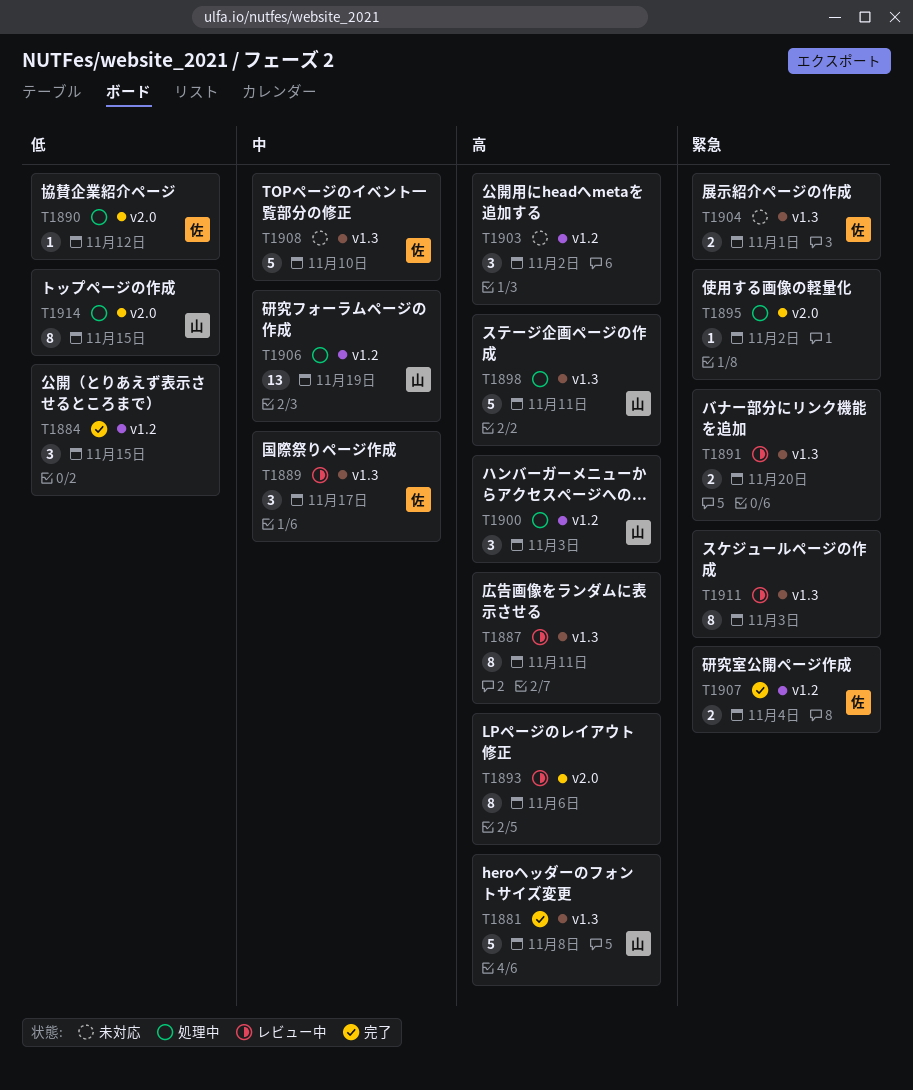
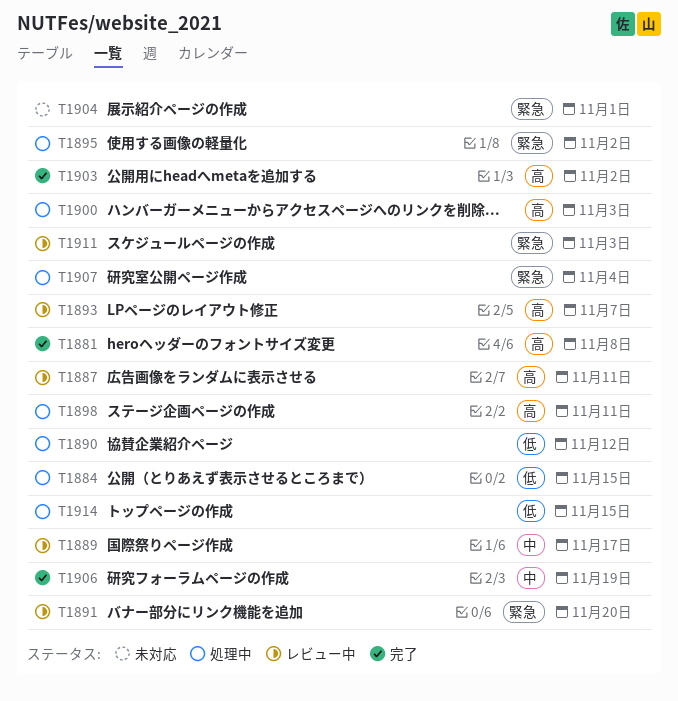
T1884, status: 完了 -> 処理中
T1893, due: Nov 6 -> Nov 7
T1903, status: 未対応 -> 完了
T1906, status: 処理中 -> 完了
T1907, status: 完了 -> 処理中
T1908: present -> none

